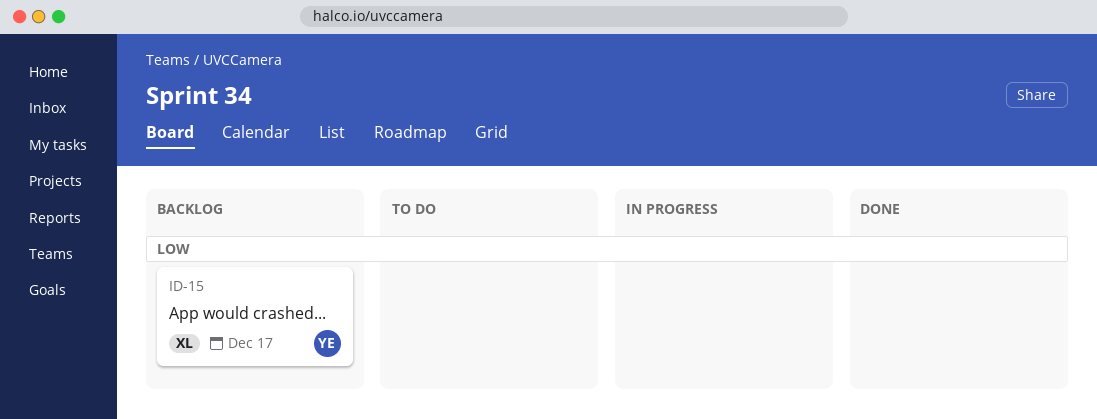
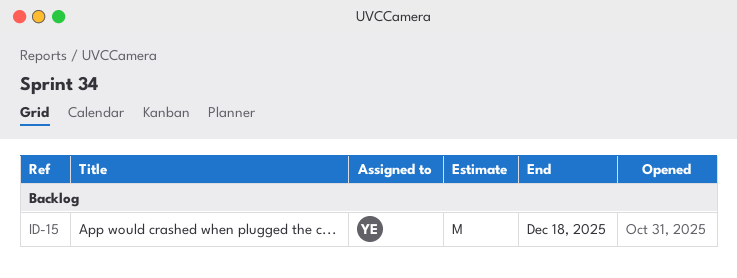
ID-15, estimate: XL -> M
ID-15, due: Dec 17 -> Dec 18

